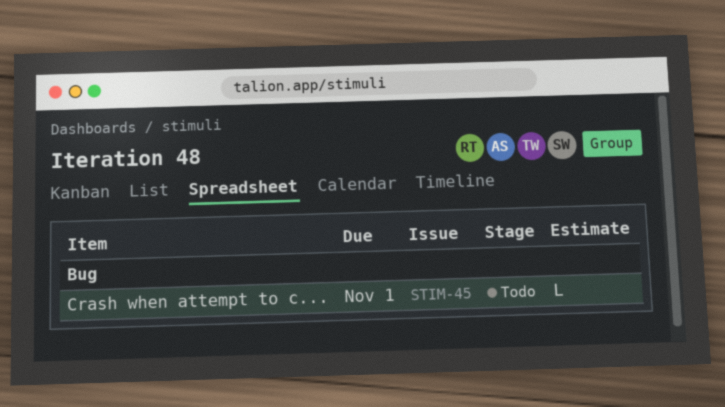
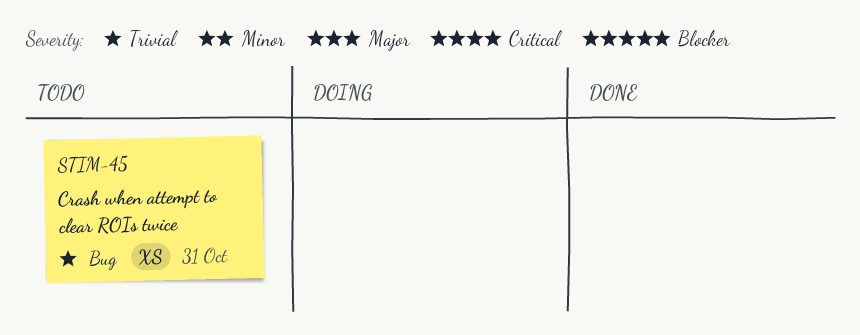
STIM-45, estimate: L -> XS
STIM-45, due: Nov 1 -> Oct 31

